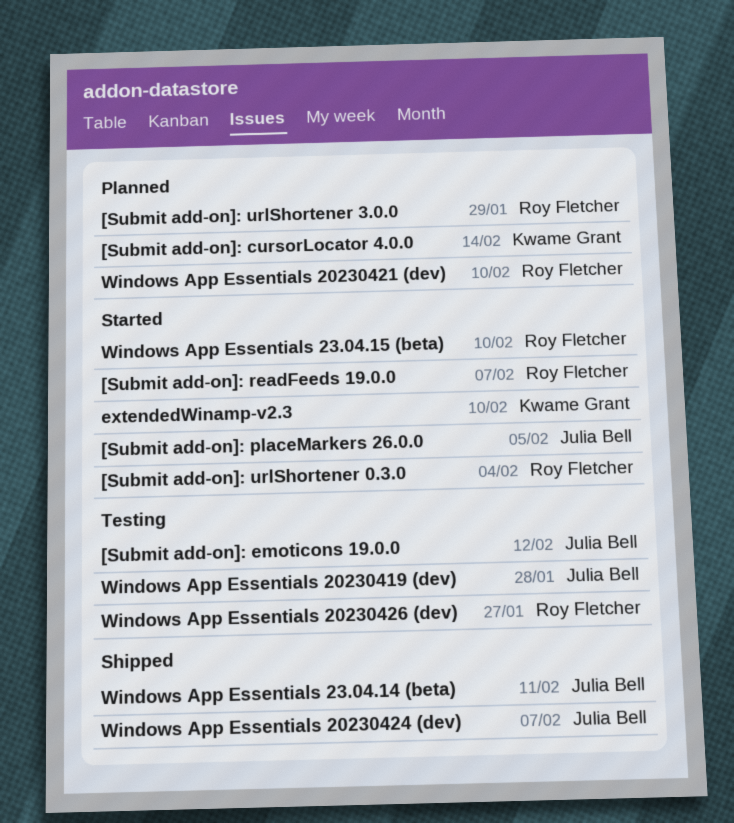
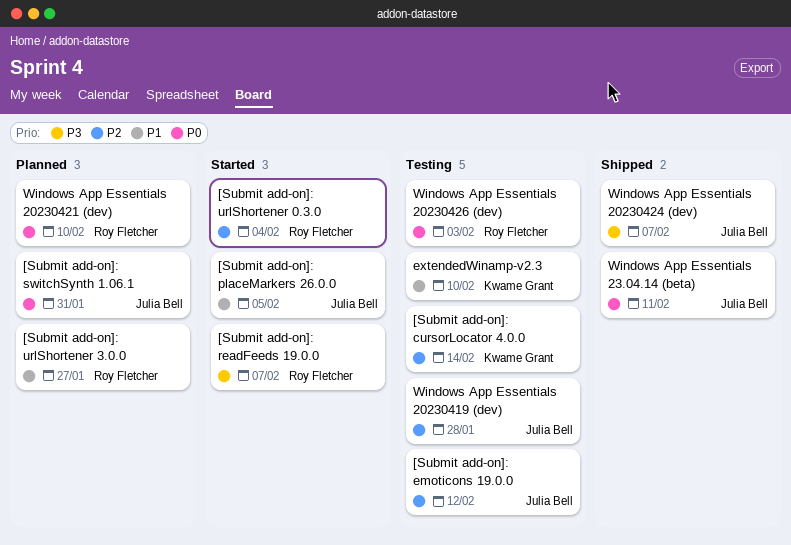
[Submit add-on]: cursorLocator 4.0.0, status: Planned -> Testing
[Submit add-on]: switchSynth 1.06.1: none -> present
[Submit add-on]: urlShortener 3.0.0, due: Jan 29 -> Jan 27
extendedWinamp-v2.3, status: Started -> Testing
Windows App Essentials 20230426 (dev), due: Jan 27 -> Feb 3
Windows App Essentials 23.04.15 (beta): present -> none

